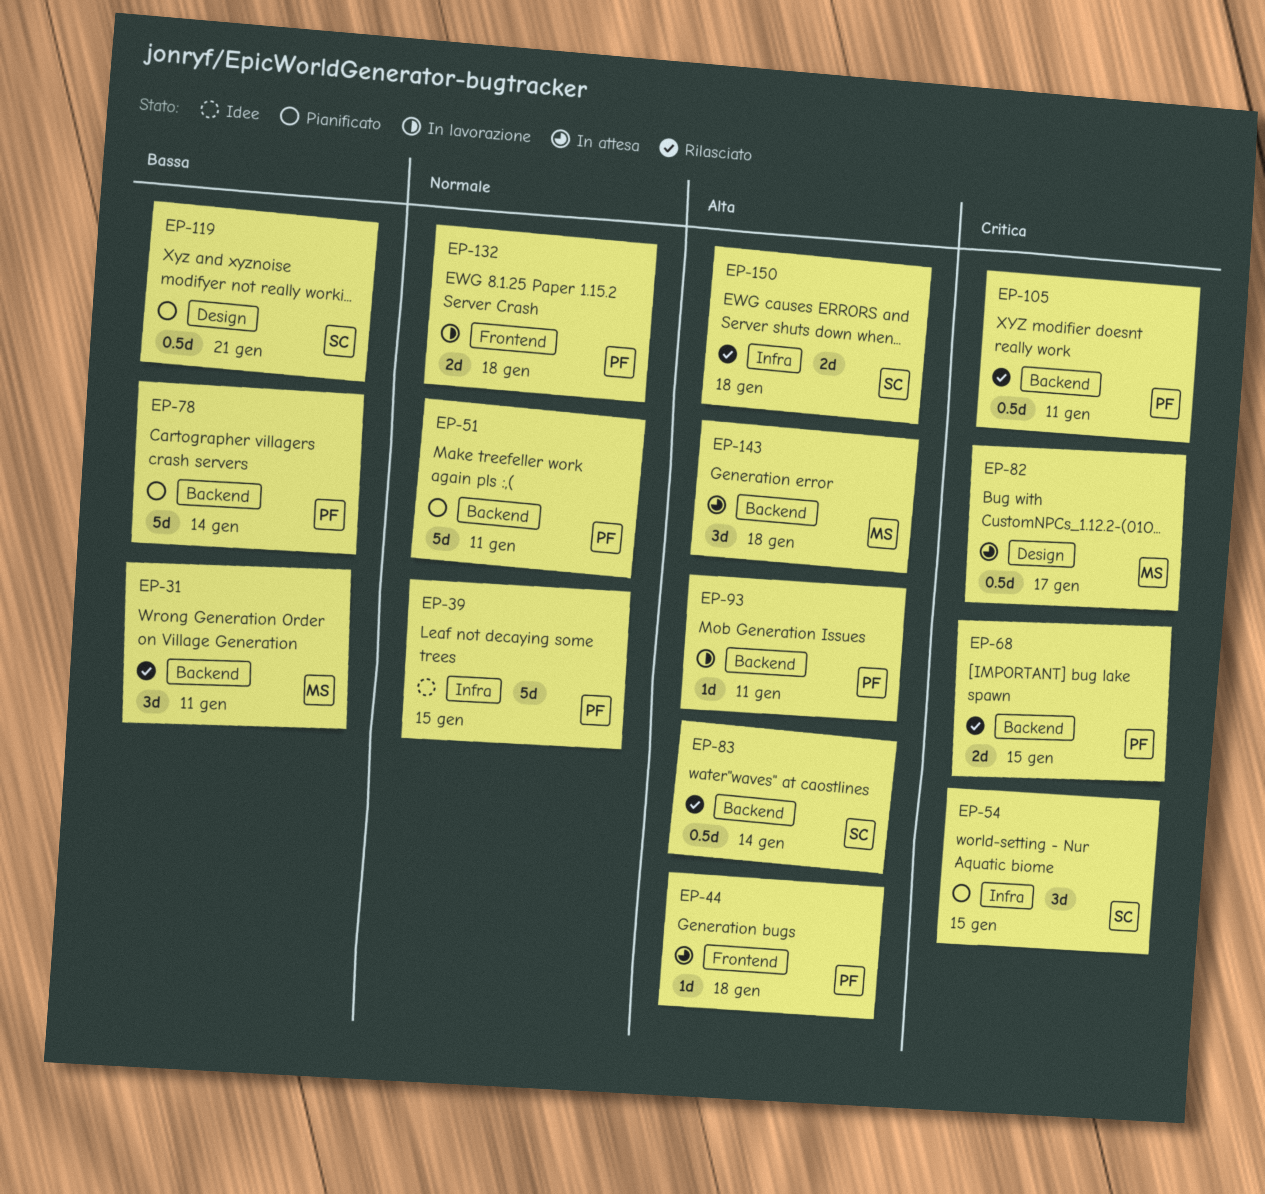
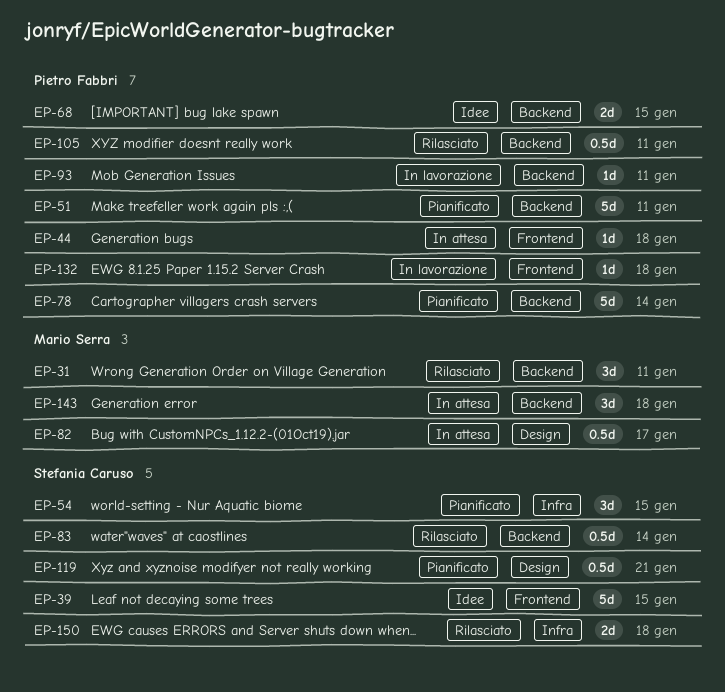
EP-39, owner: Pietro Fabbri -> Stefania Caruso
EP-39, label: Infra -> Frontend
EP-68, status: Rilasciato -> Idee
EP-132, estimate: 2d -> 1d

